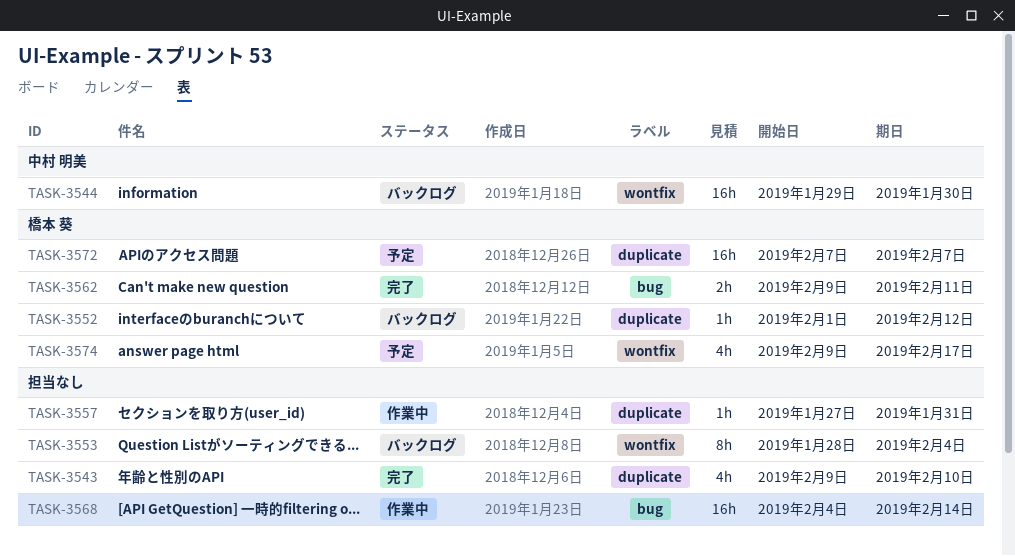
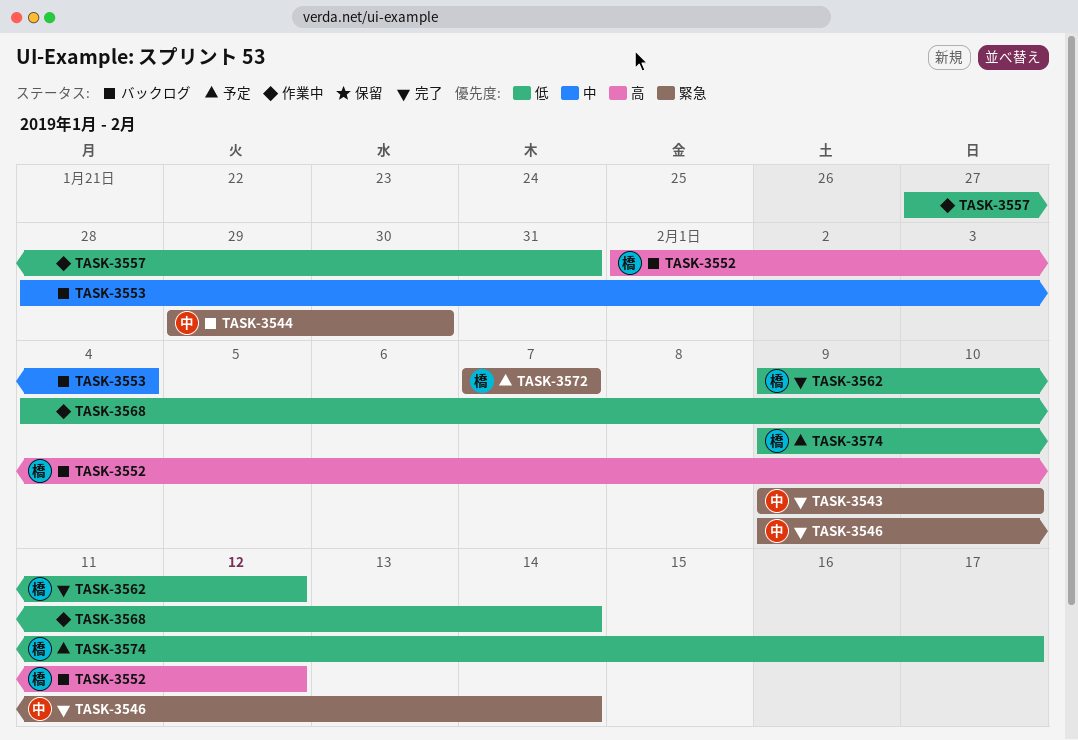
TASK-3543, owner: none -> 中村 明美
TASK-3546: none -> present
TASK-3562, due: Feb 11 -> Feb 12

